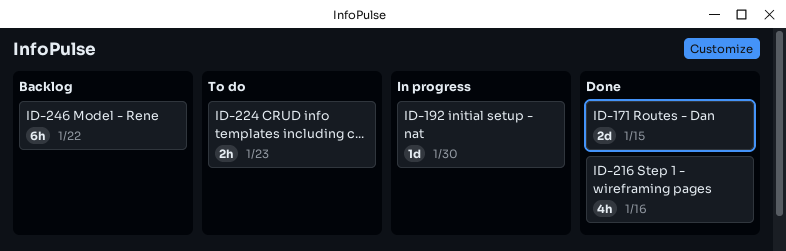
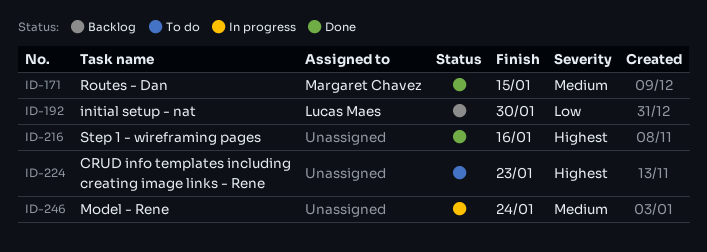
ID-192, status: In progress -> Backlog
ID-246, status: Backlog -> In progress
ID-246, due: Jan 22 -> Jan 24

